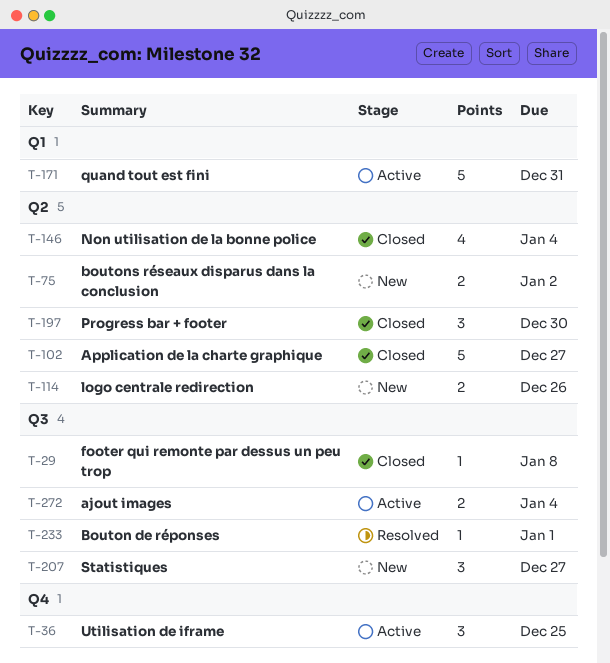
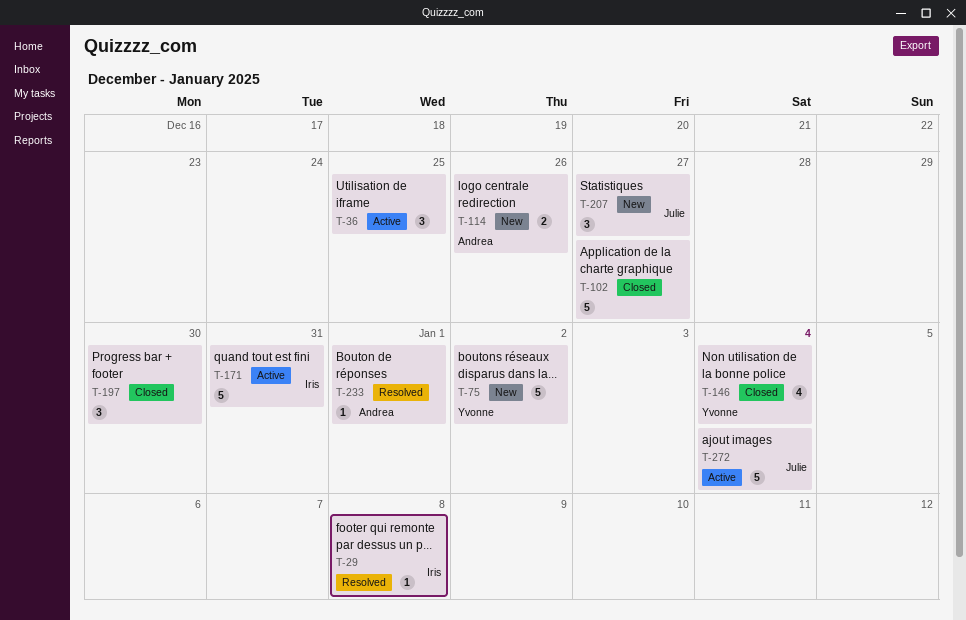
T-29, status: Closed -> Resolved
T-75, estimate: 2 -> 5
T-272, estimate: 2 -> 5

